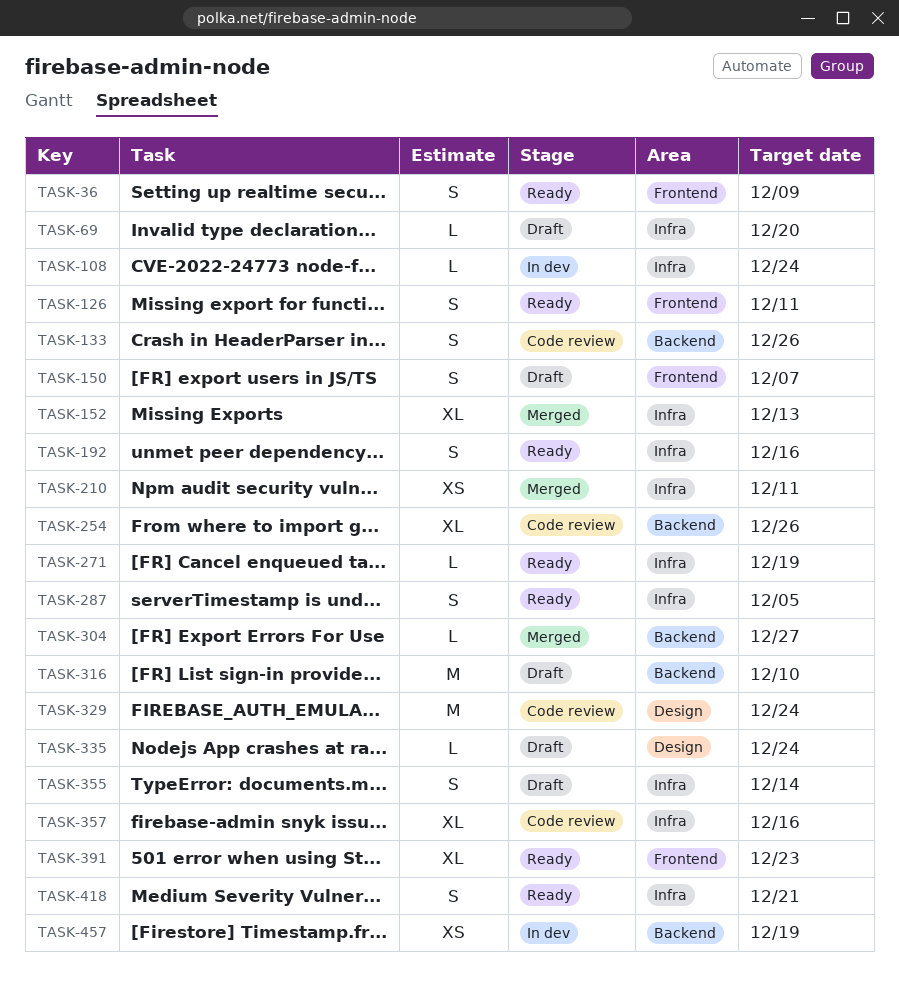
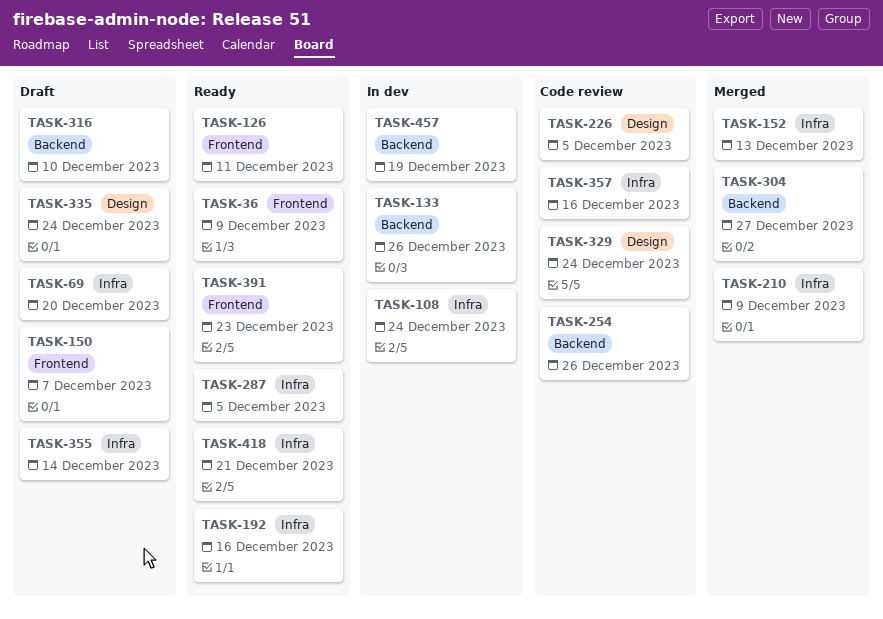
TASK-133, status: Code review -> In dev
TASK-210, due: Dec 11 -> Dec 9
TASK-226: none -> present
TASK-271: present -> none

